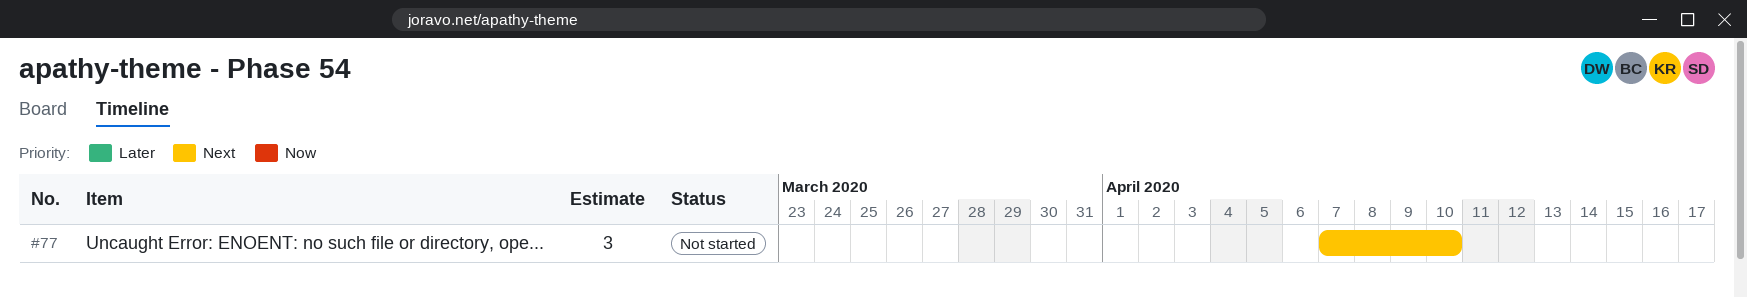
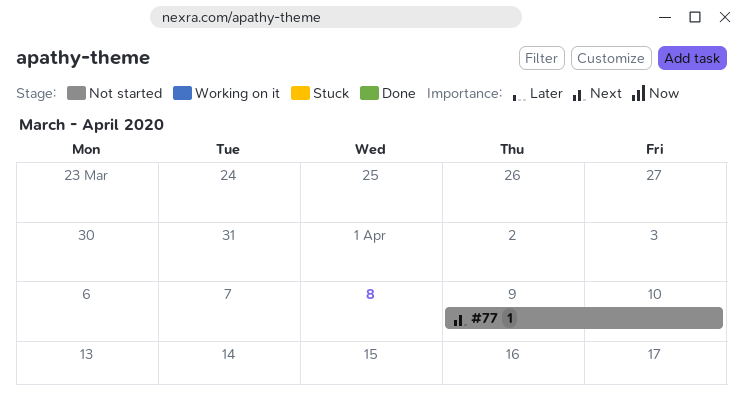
#77, estimate: 3 -> 1
#77, start: Apr 7 -> Apr 9

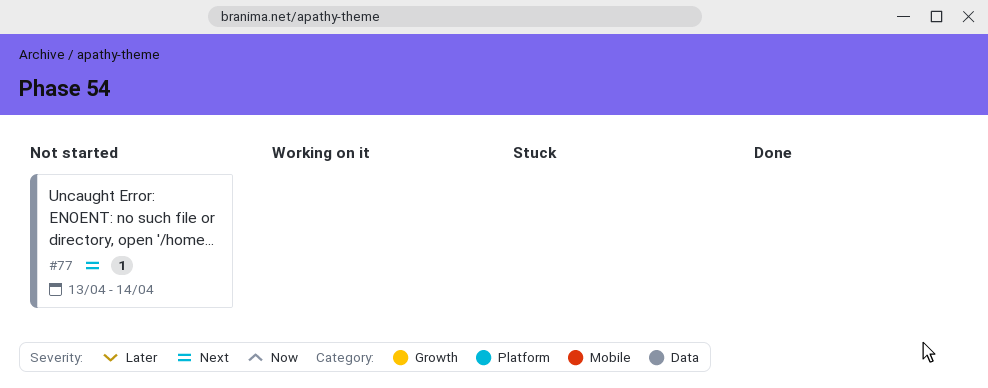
#77, start: Apr 9 -> Apr 13
#77, due: Apr 10 -> Apr 14

